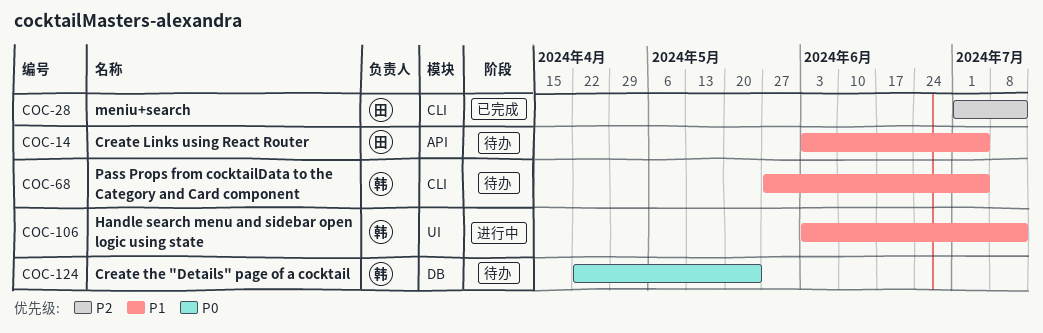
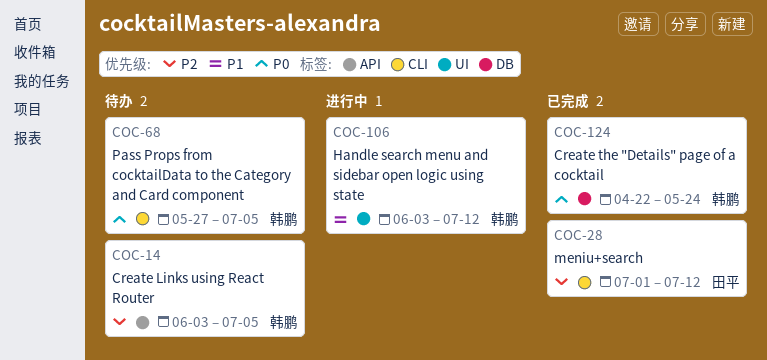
COC-14, owner: 田平 -> 韩鹏
COC-14, priority: P1 -> P2
COC-68, priority: P1 -> P0
COC-124, status: 待办 -> 已完成

